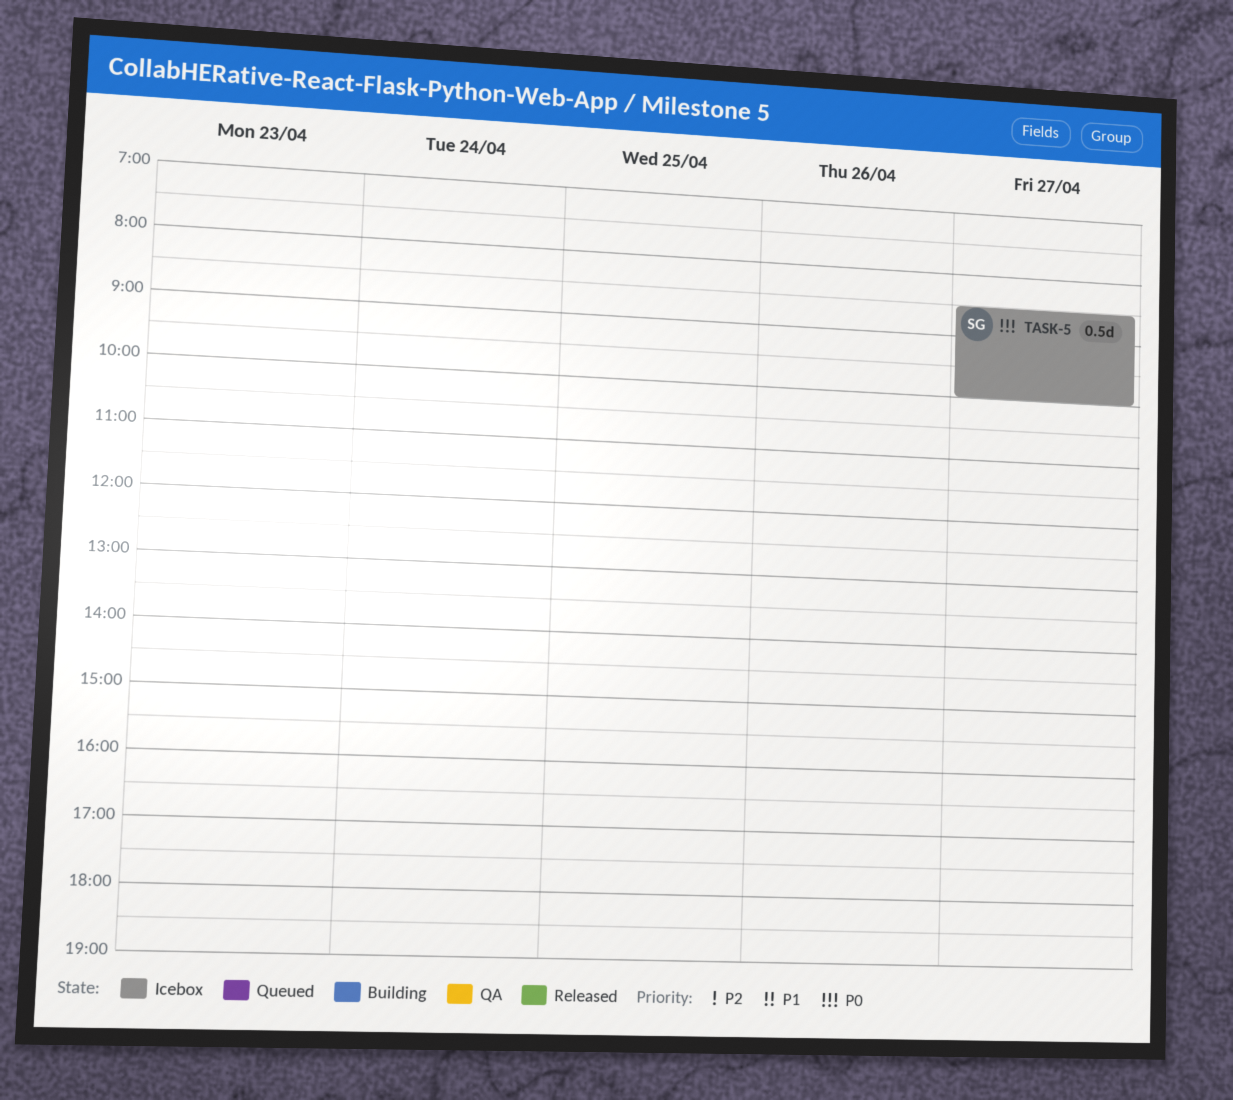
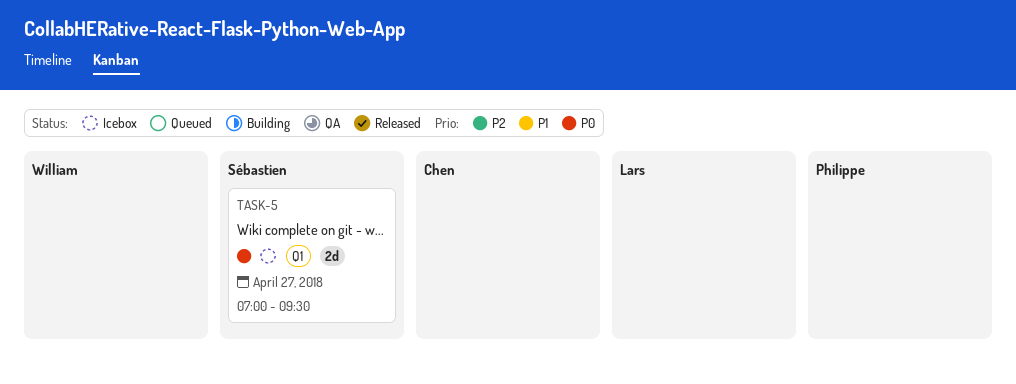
TASK-5, estimate: 0.5d -> 2d
TASK-5, begins: 08:30 -> 07:00
TASK-5, ends: 10:00 -> 09:30

